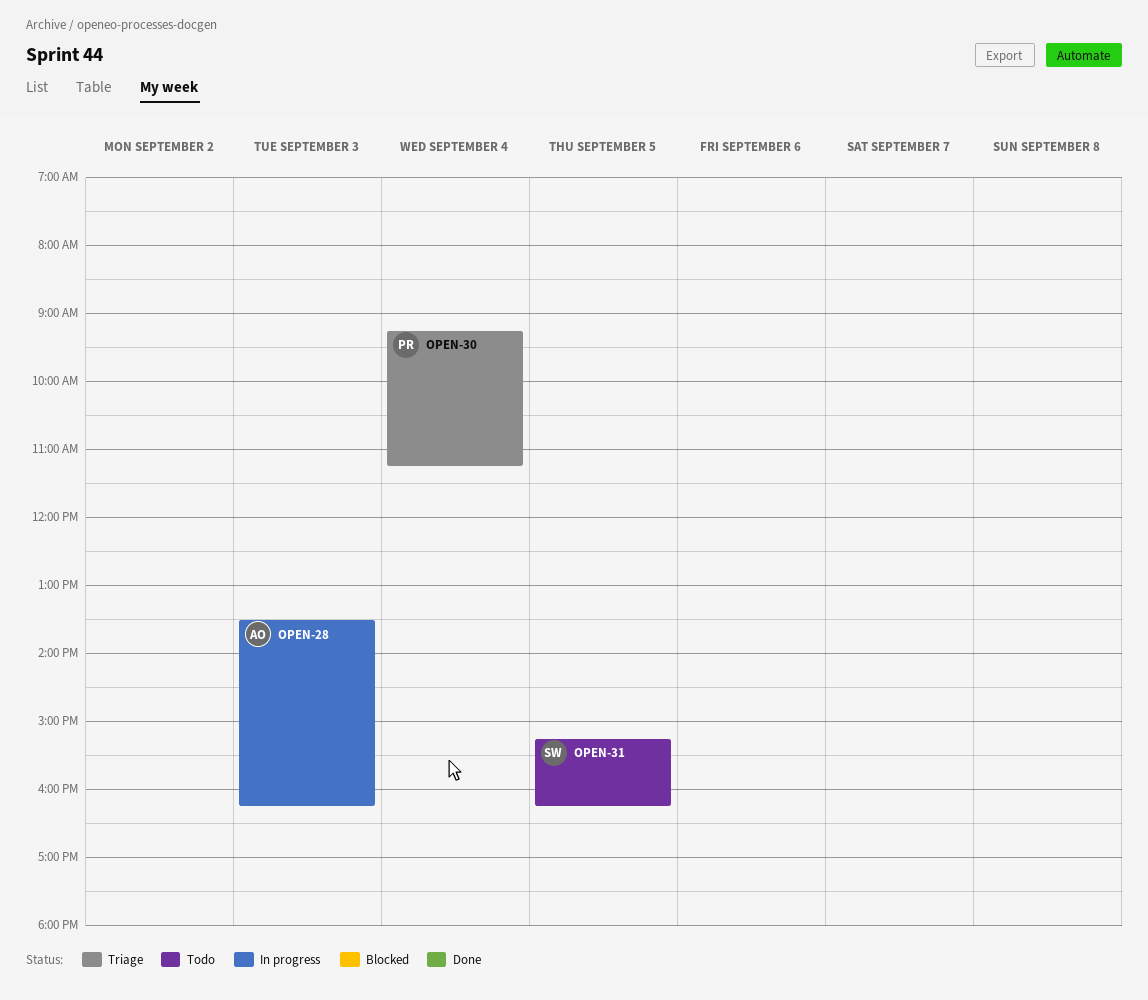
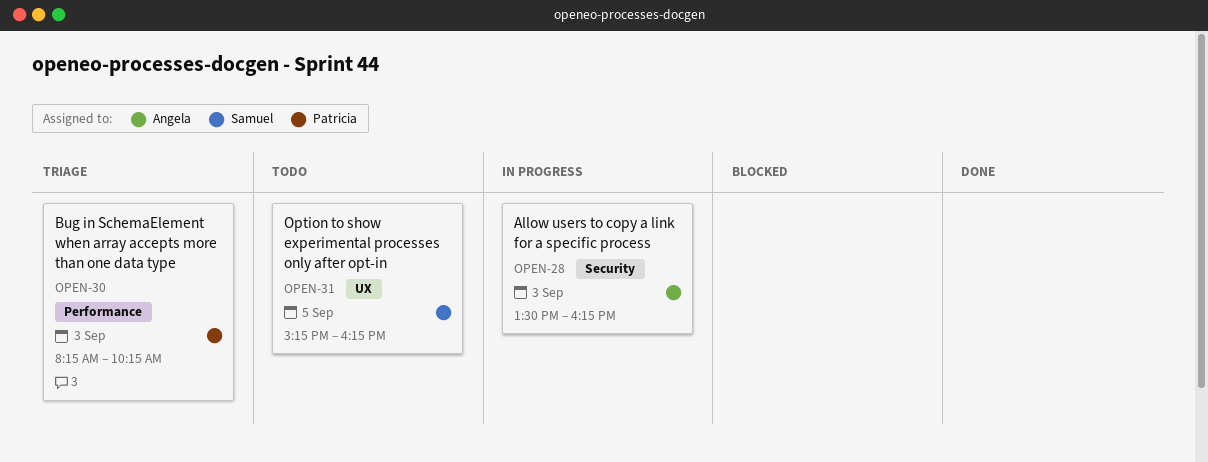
OPEN-30, day: Sep 4 -> Sep 3
OPEN-30, begins: 09:15 -> 08:15
OPEN-30, ends: 11:15 -> 10:15

